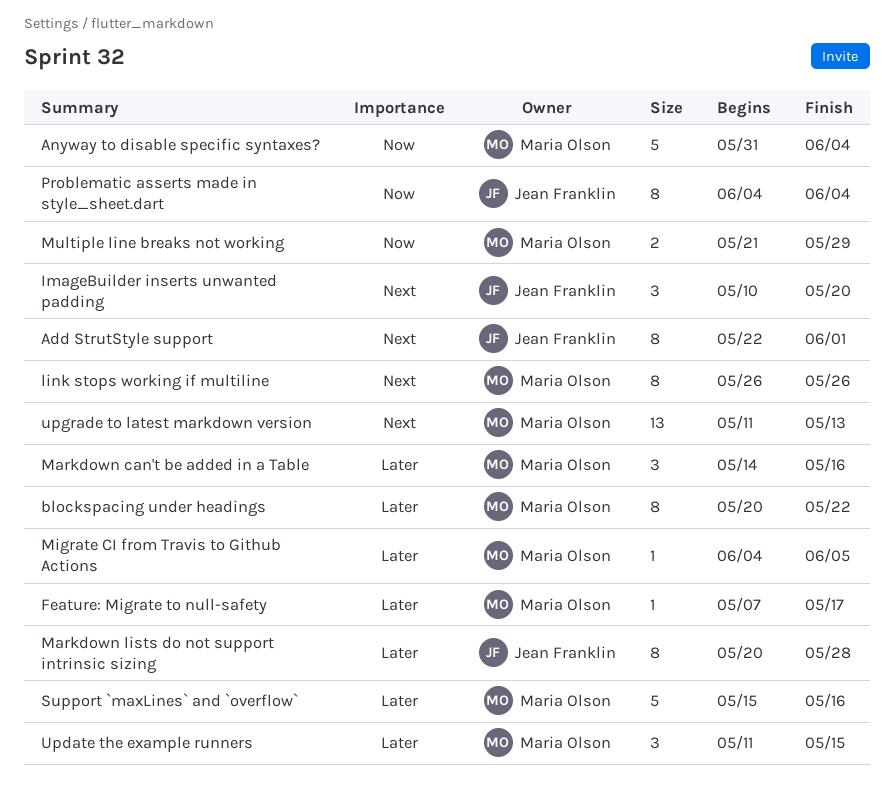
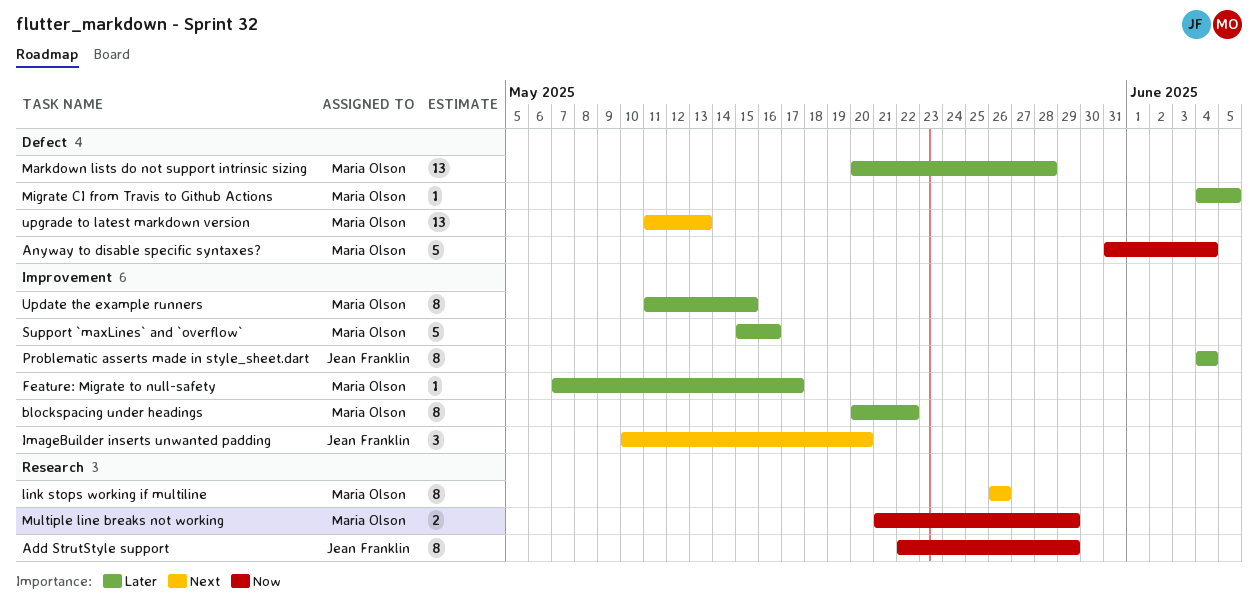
Add StrutStyle support, priority: Next -> Now
Add StrutStyle support, due: Jun 1 -> May 29
Markdown can't be added in a Table: present -> none
Markdown lists do not support intrinsic sizing, owner: Jean Franklin -> Maria Olson
Markdown lists do not support intrinsic sizing, estimate: 8 -> 13
Problematic asserts made in style_sheet.dart, priority: Now -> Later
Update the example runners, estimate: 3 -> 8

